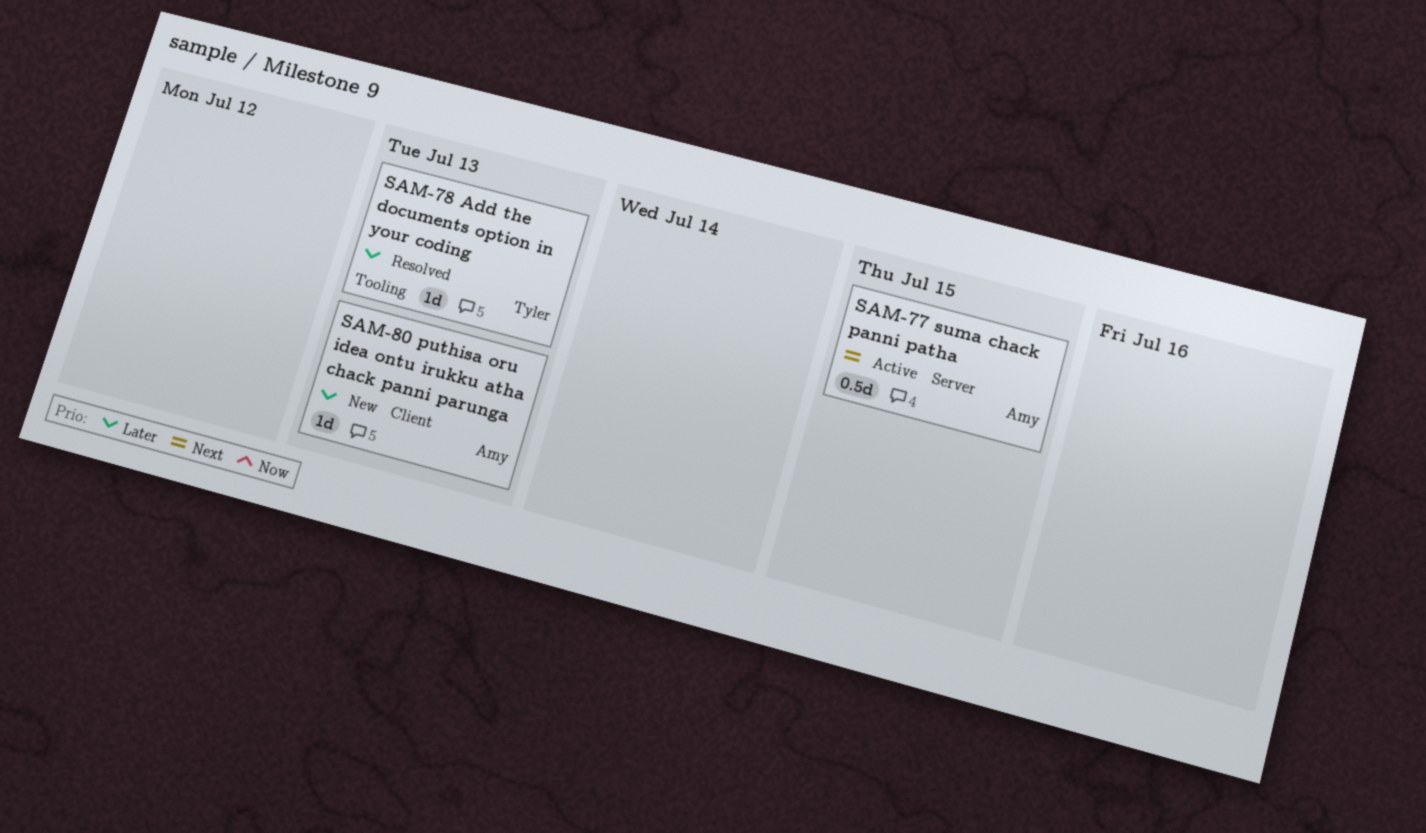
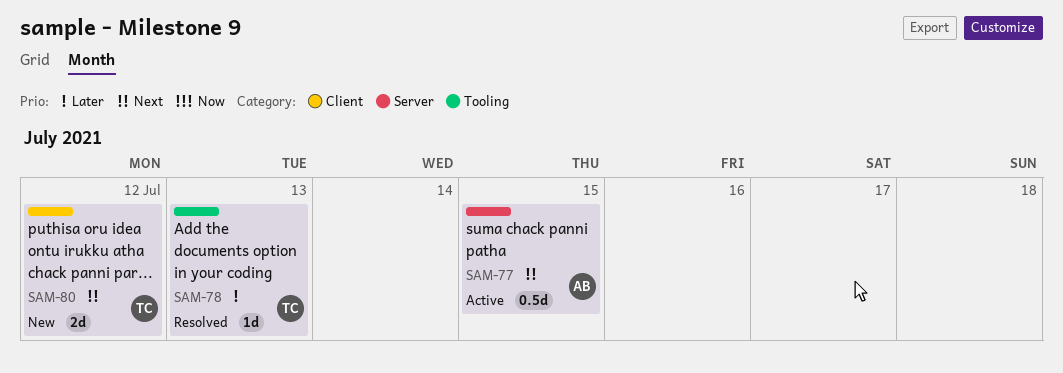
SAM-80, owner: Amy -> Tyler
SAM-80, priority: Later -> Next
SAM-80, estimate: 1d -> 2d
SAM-80, due: Jul 13 -> Jul 12

